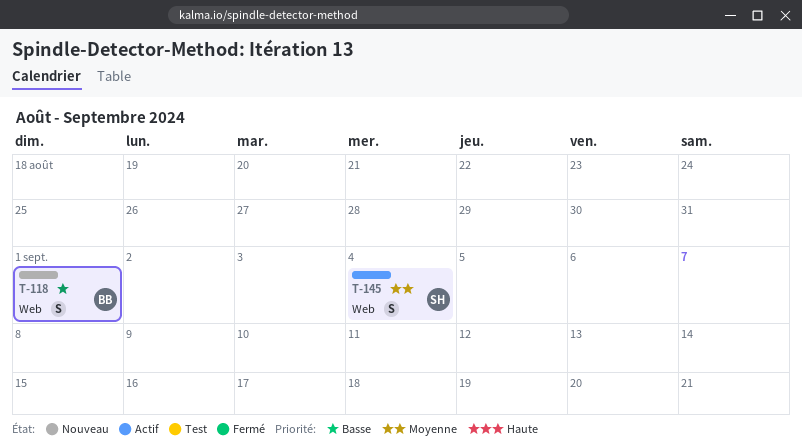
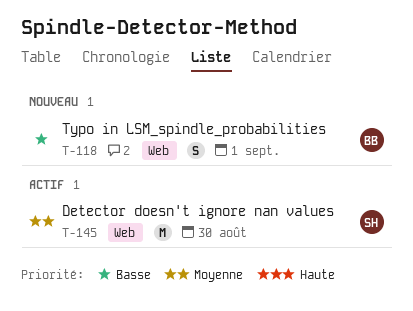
T-145, estimate: S -> M
T-145, due: Sep 4 -> Aug 30

